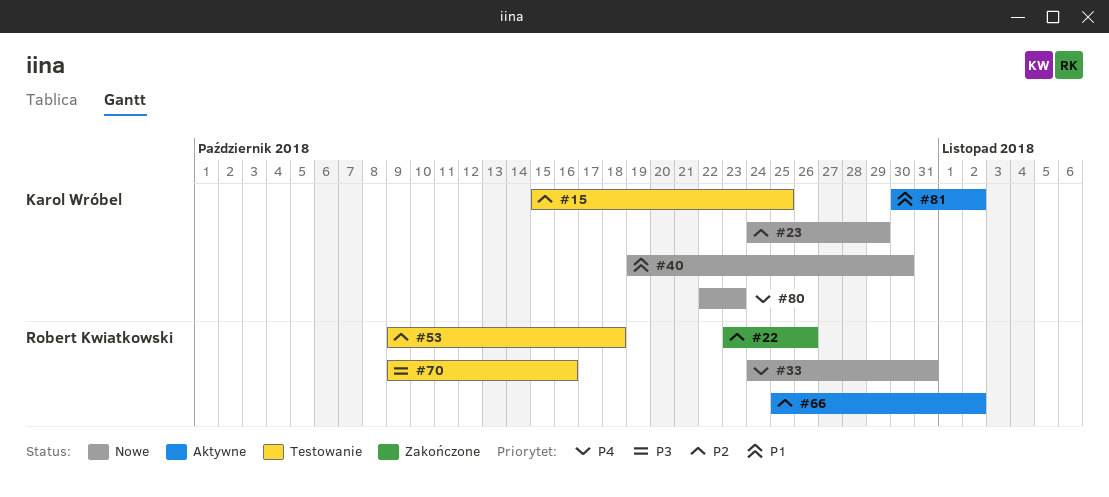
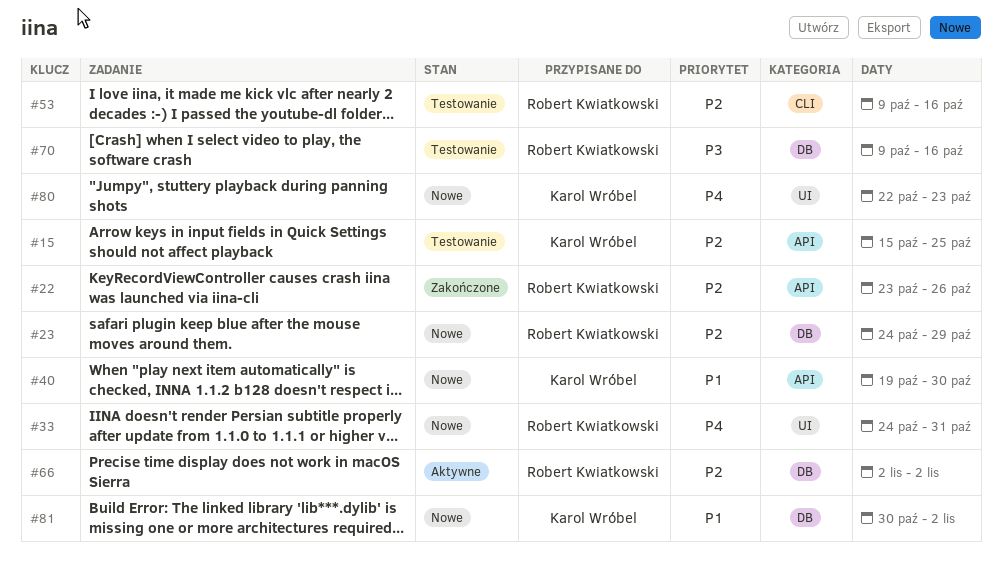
#23, owner: Karol Wróbel -> Robert Kwiatkowski
#53, due: Oct 18 -> Oct 16
#66, start: Oct 25 -> Nov 2
#81, status: Aktywne -> Nowe

